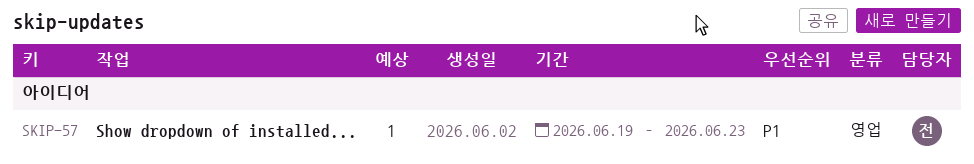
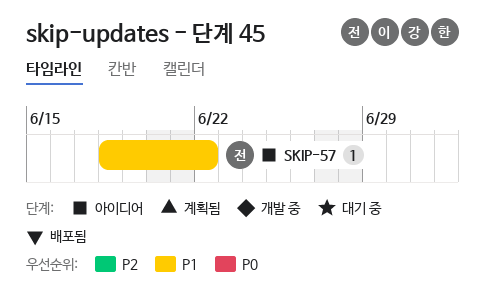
SKIP-57, start: Jun 19 -> Jun 18
SKIP-57, due: Jun 23 -> Jun 22

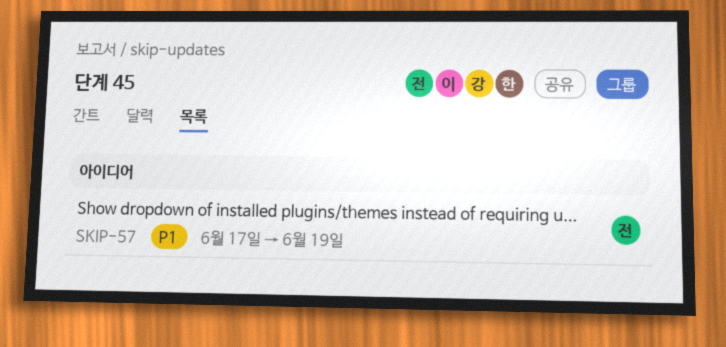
SKIP-57, start: Jun 18 -> Jun 17
SKIP-57, due: Jun 22 -> Jun 19

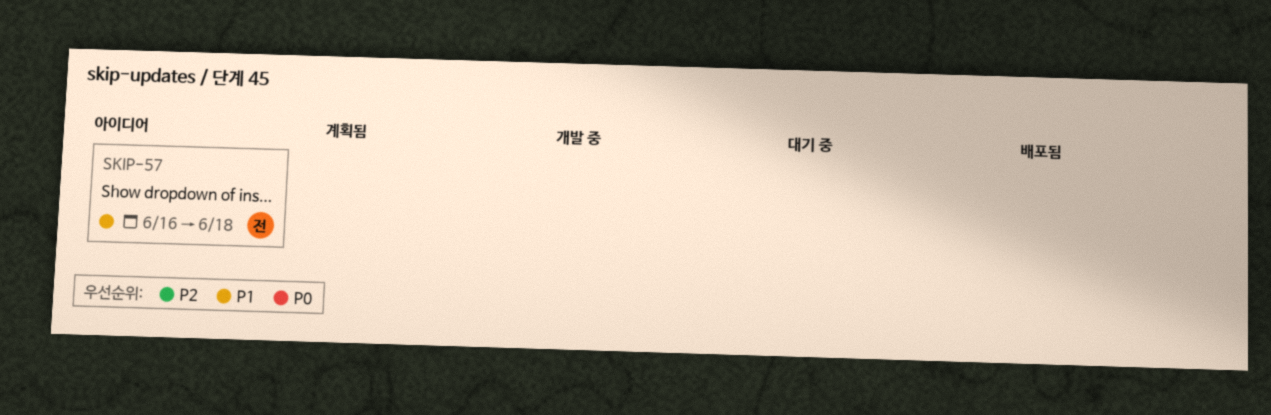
SKIP-57, start: Jun 17 -> Jun 16
SKIP-57, due: Jun 19 -> Jun 18

